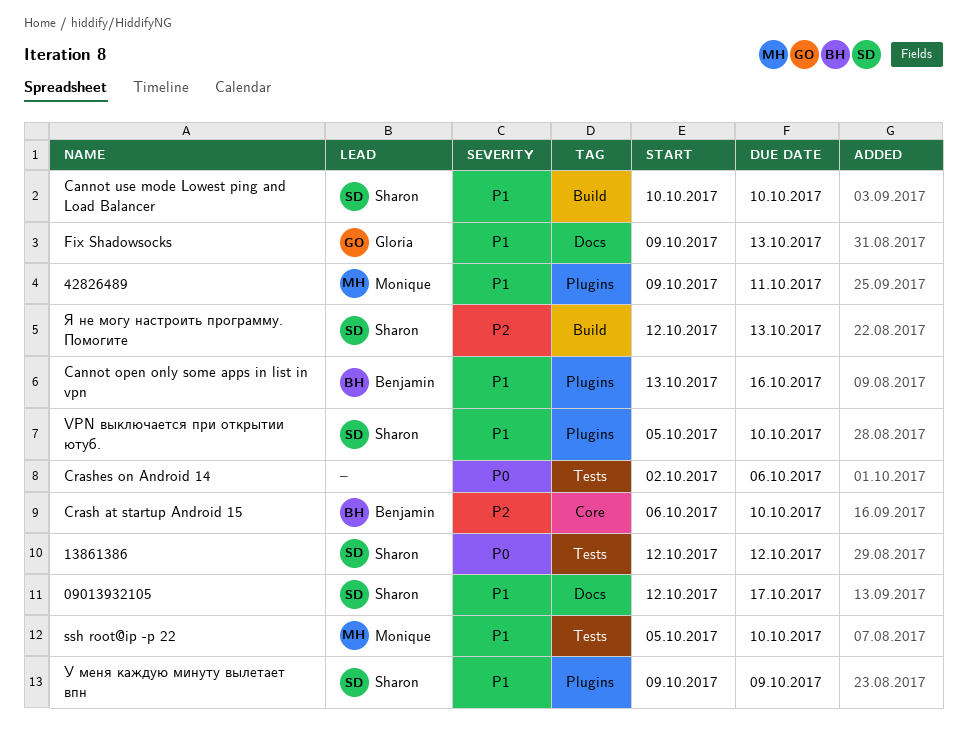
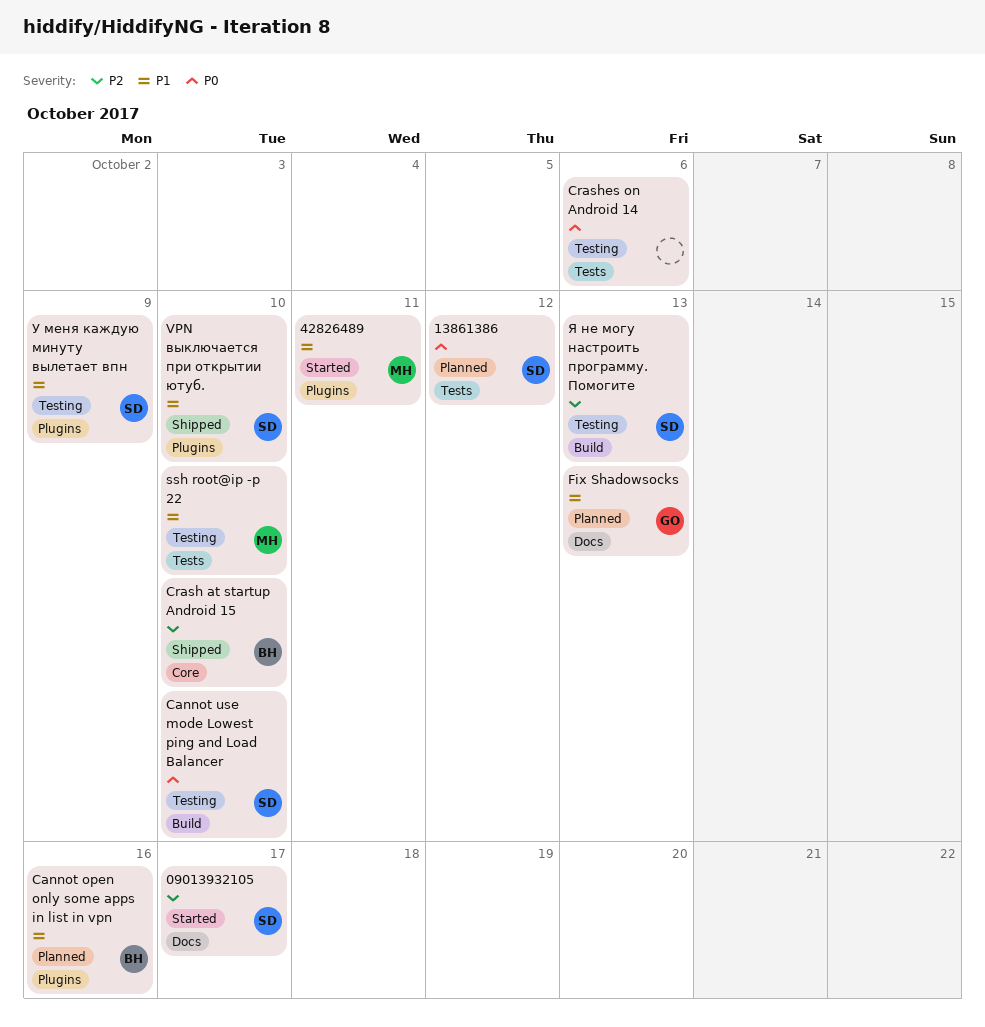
09013932105, priority: P1 -> P2
Cannot use mode Lowest ping and Load Balancer, priority: P1 -> P0

